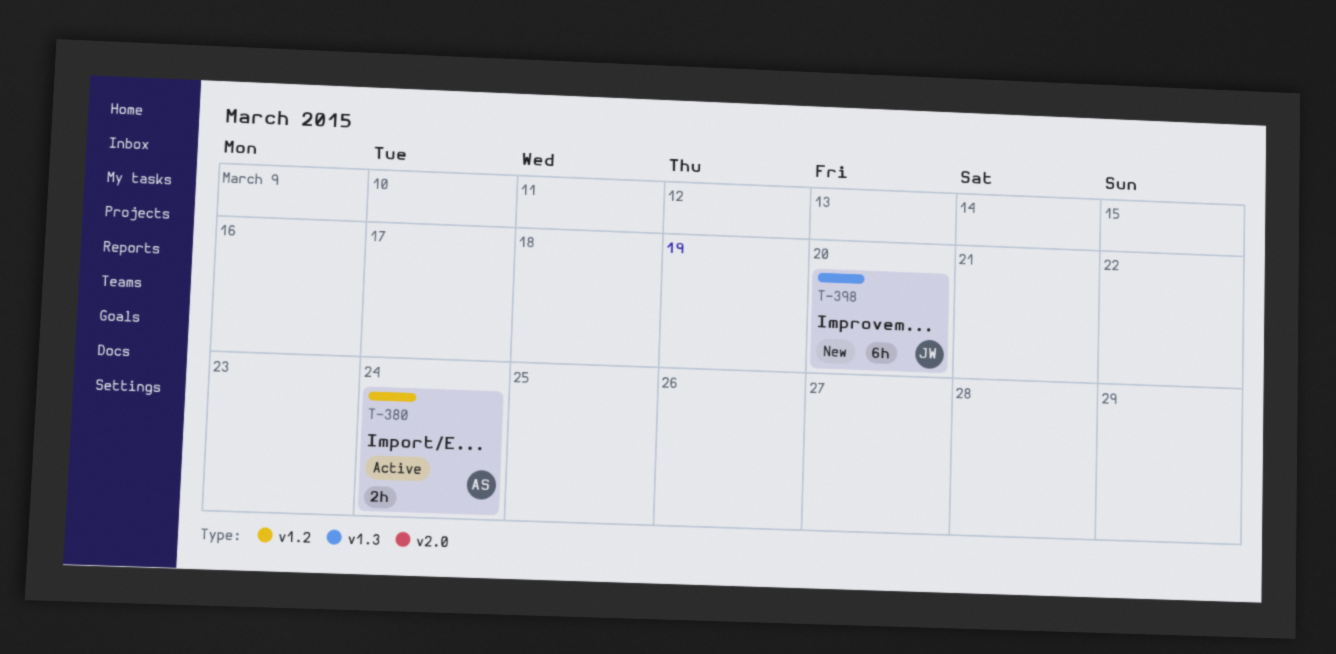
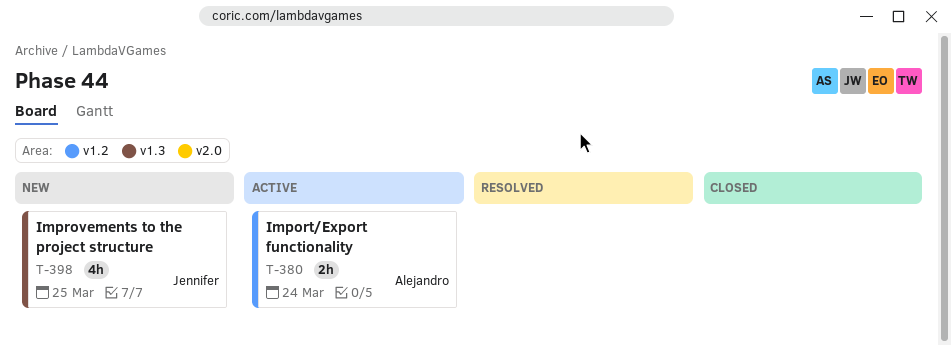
T-398, estimate: 6h -> 4h
T-398, due: Mar 20 -> Mar 25

